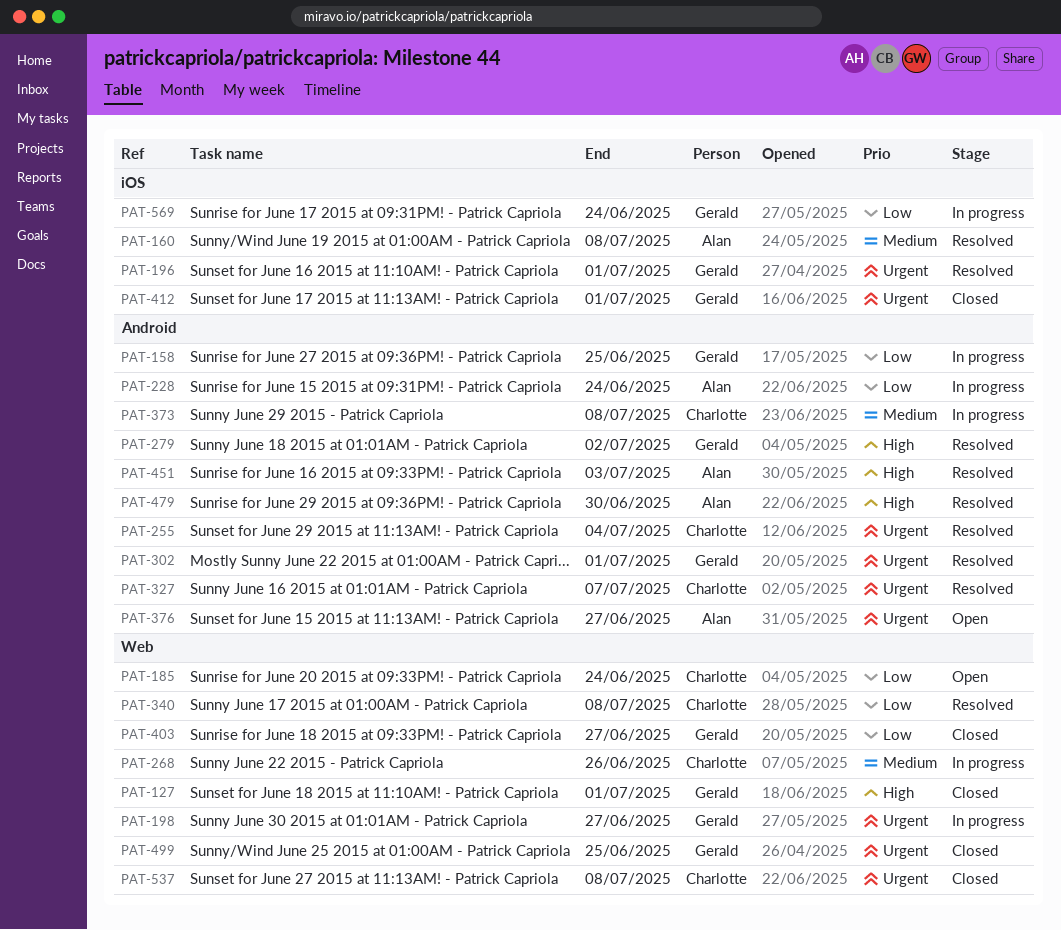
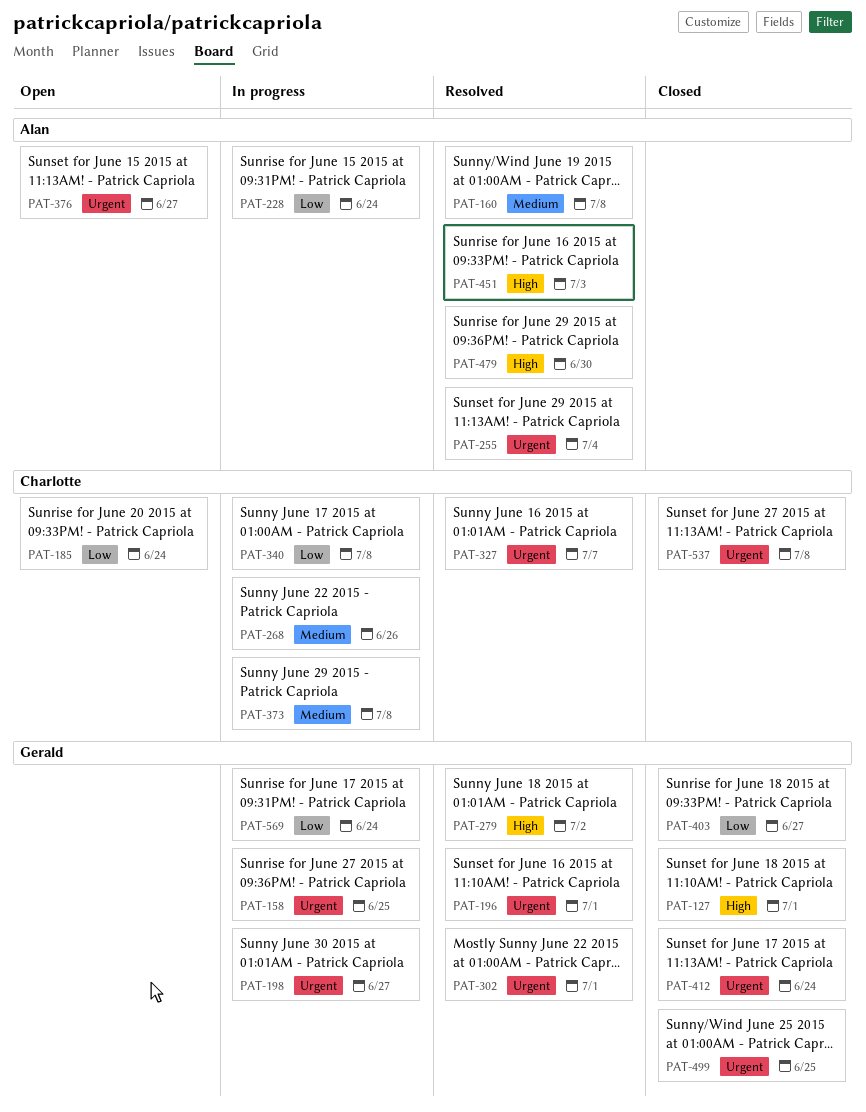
PAT-158, priority: Low -> Urgent
PAT-255, owner: Charlotte -> Alan
PAT-340, status: Resolved -> In progress
PAT-412, due: Jul 1 -> Jun 24

